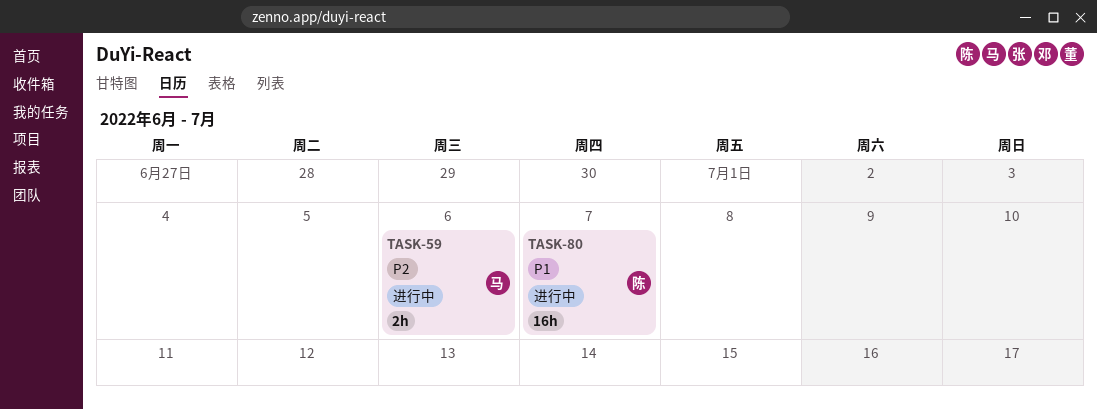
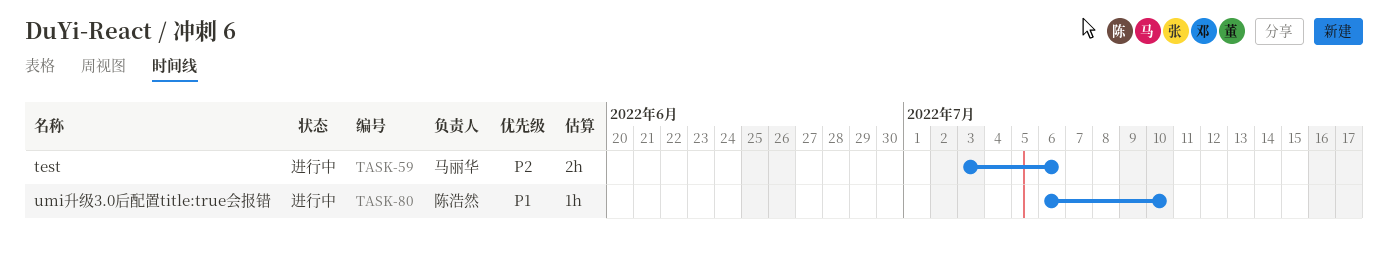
TASK-80, estimate: 16h -> 1h
TASK-80, due: Jul 7 -> Jul 10

